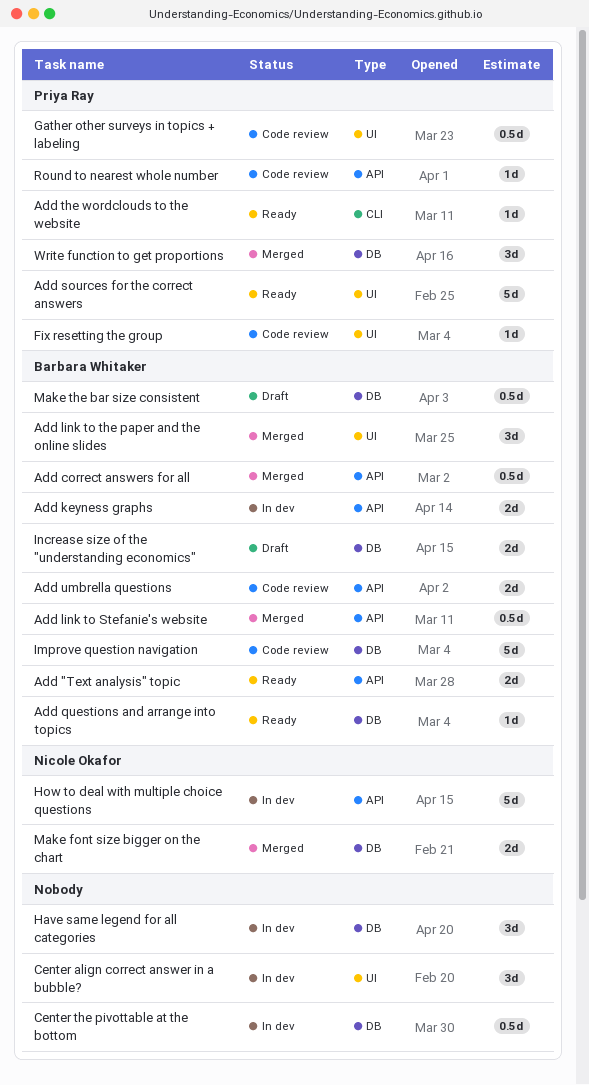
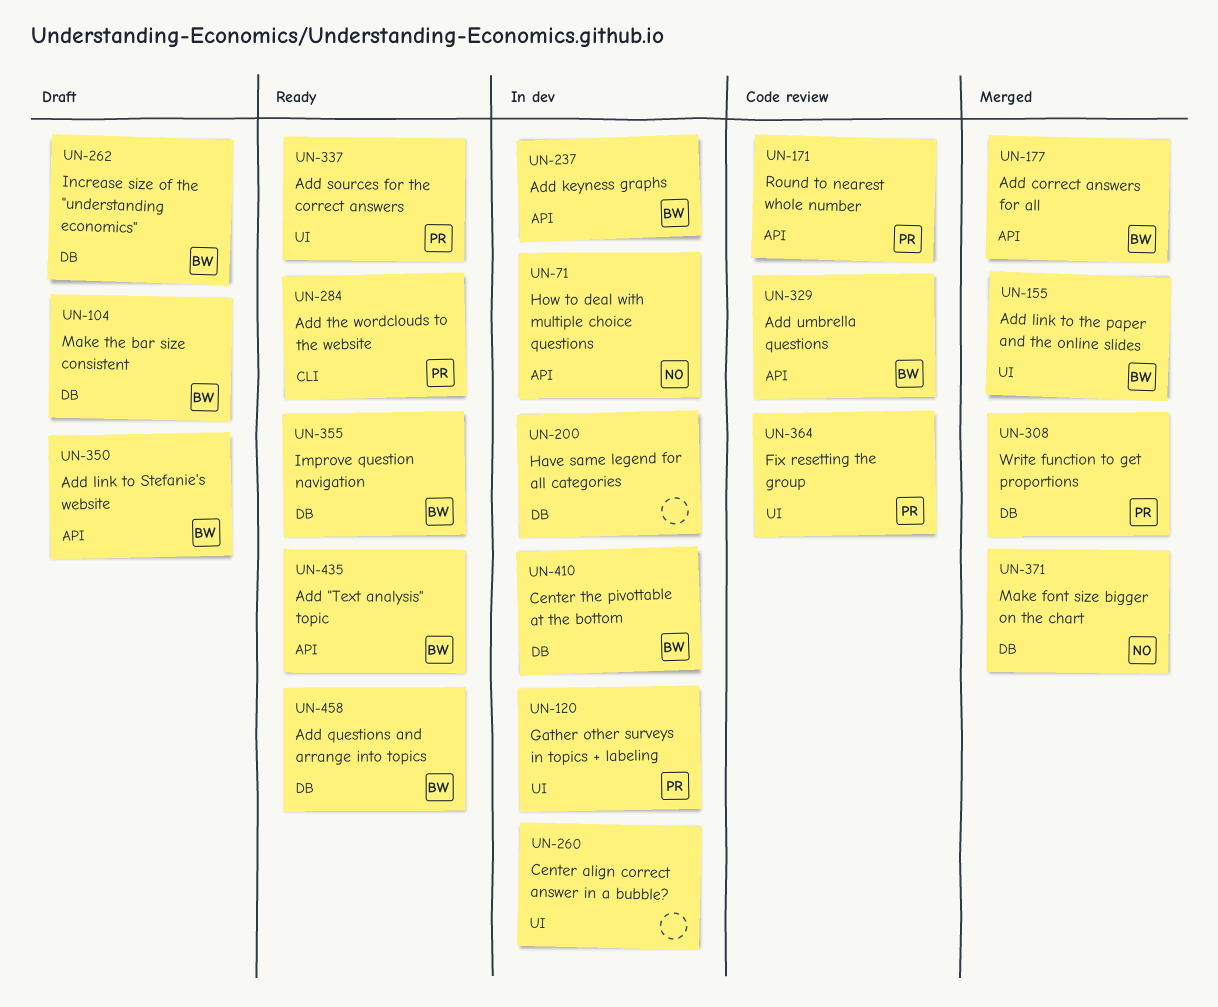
Add link to Stefanie's website, status: Merged -> Draft
Center the pivottable at the bottom, owner: none -> Barbara Whitaker
Gather other surveys in topics + labeling, status: Code review -> In dev
Improve question navigation, status: Code review -> Ready

